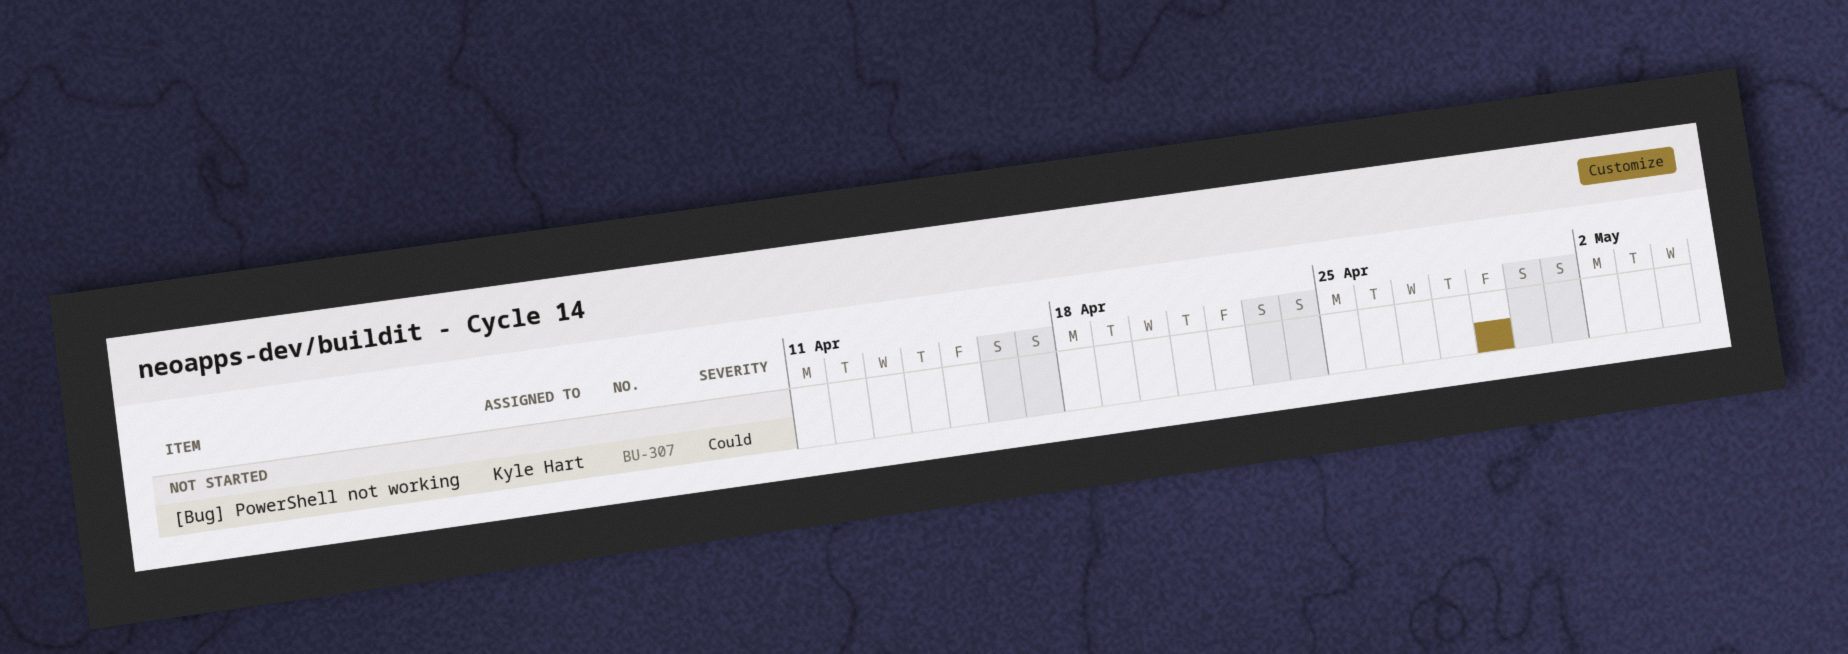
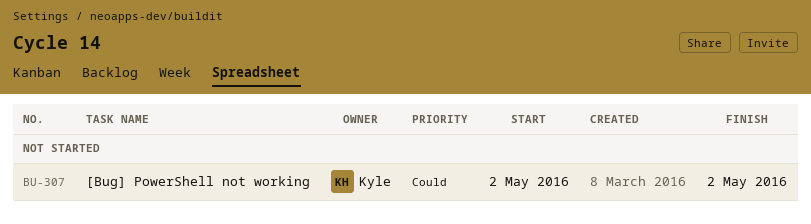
BU-307, start: Apr 29 -> May 2
BU-307, due: Apr 29 -> May 2

